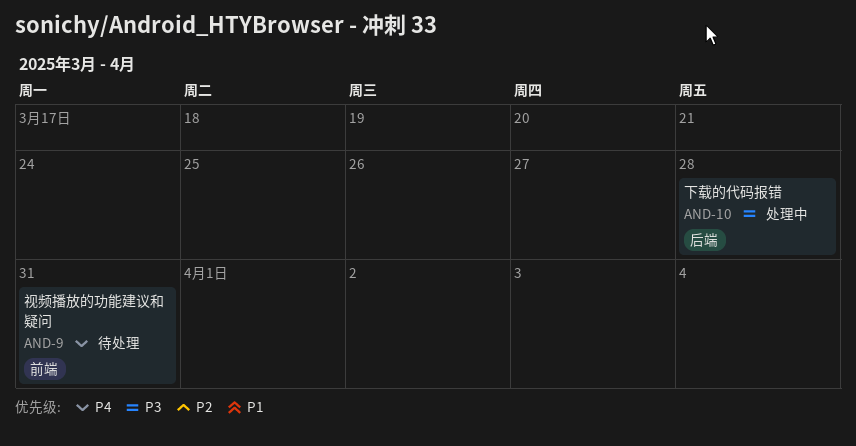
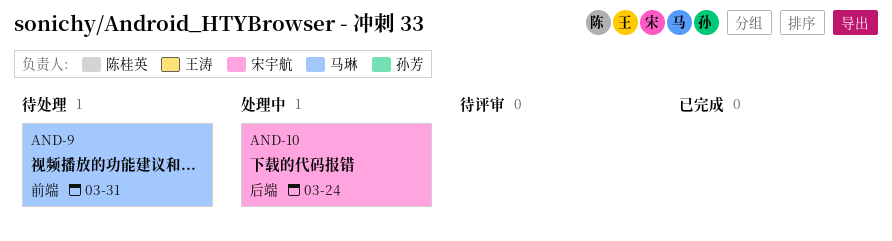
AND-10, due: Mar 28 -> Mar 24

